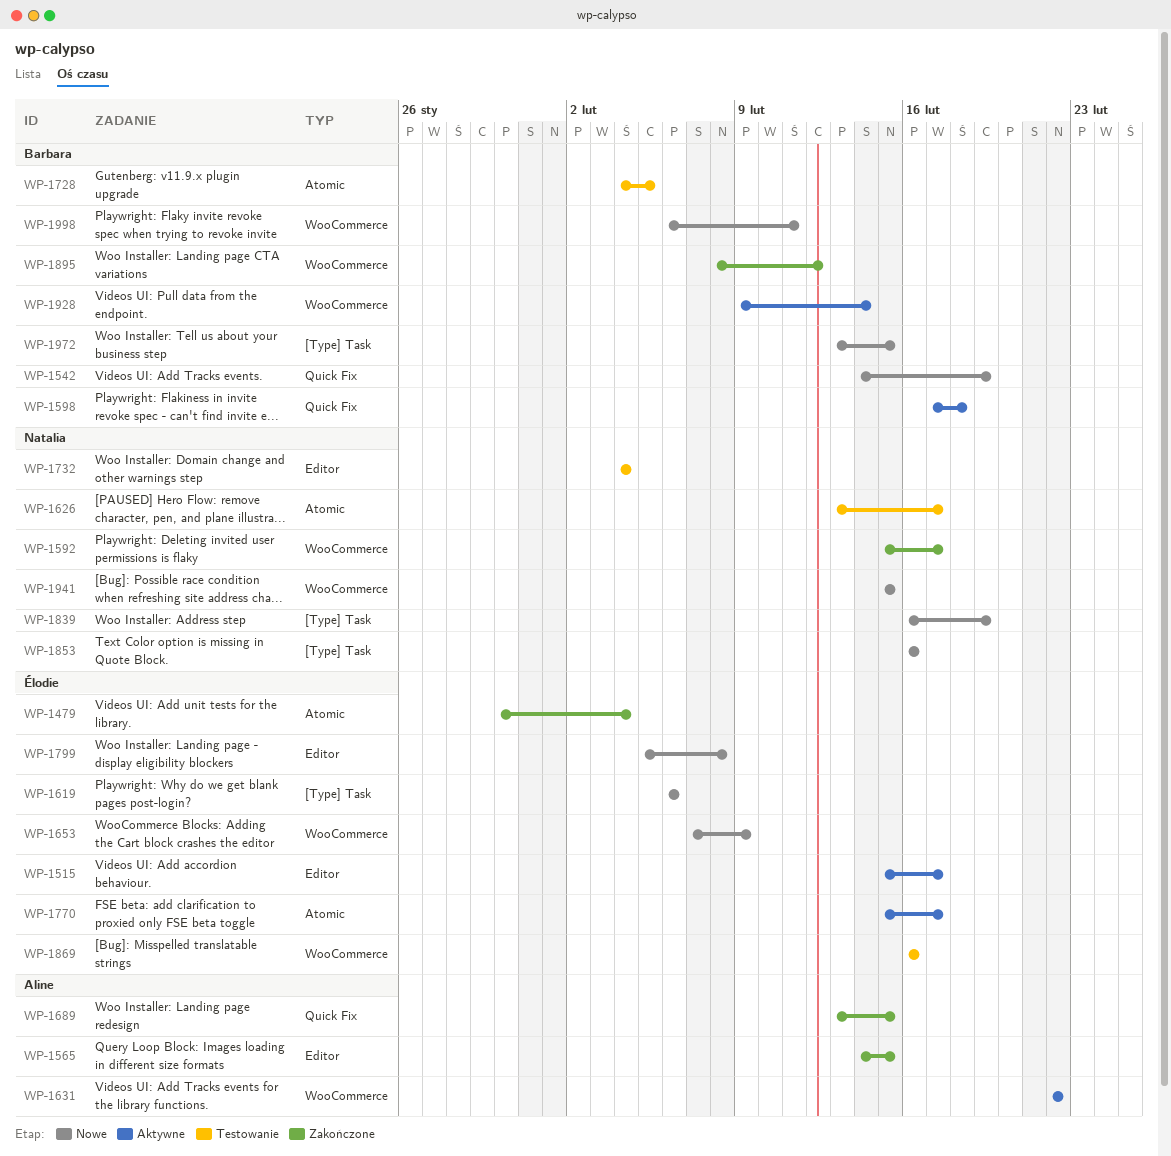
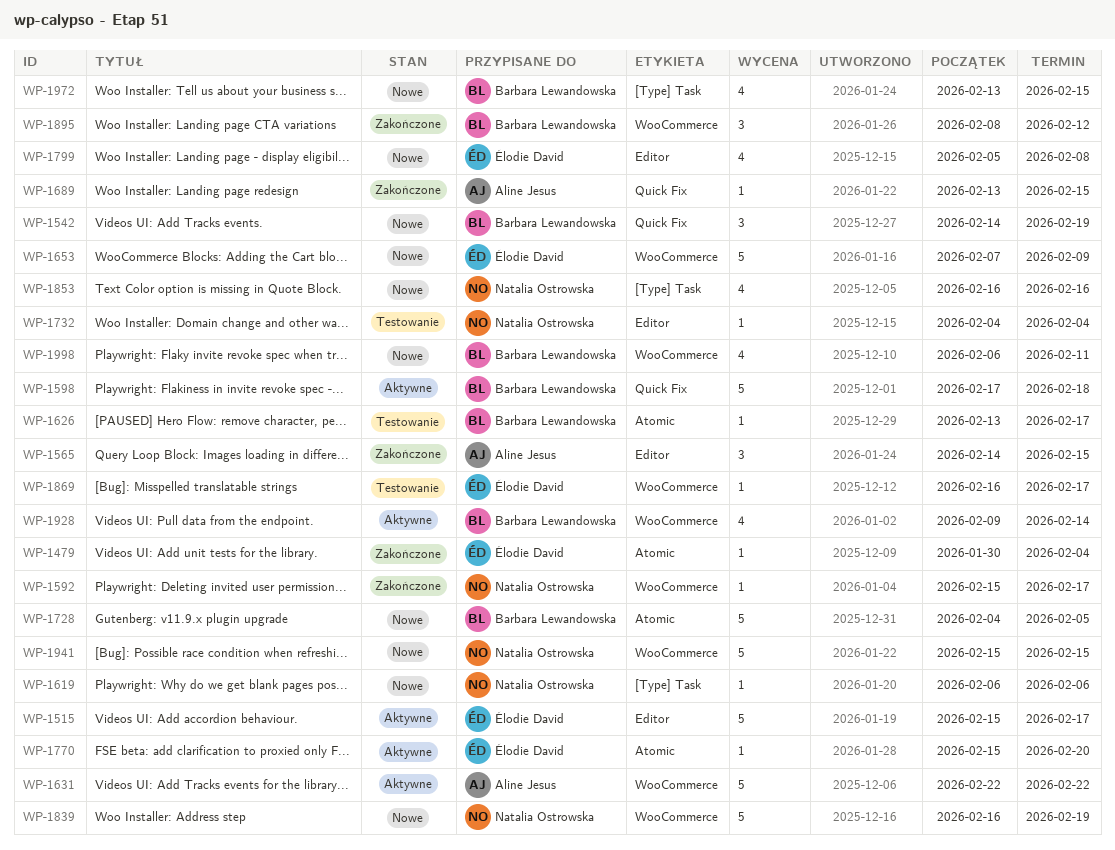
WP-1619, owner: Élodie David -> Natalia Ostrowska
WP-1626, owner: Natalia Ostrowska -> Barbara Lewandowska
WP-1728, status: Testowanie -> Nowe
WP-1770, due: Feb 17 -> Feb 20
WP-1839, label: [Type] Task -> WooCommerce
WP-1869, due: Feb 16 -> Feb 17

